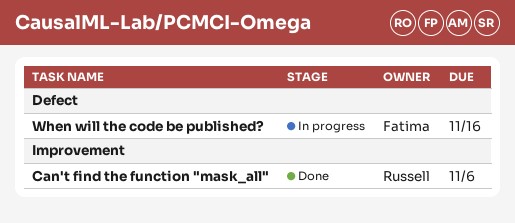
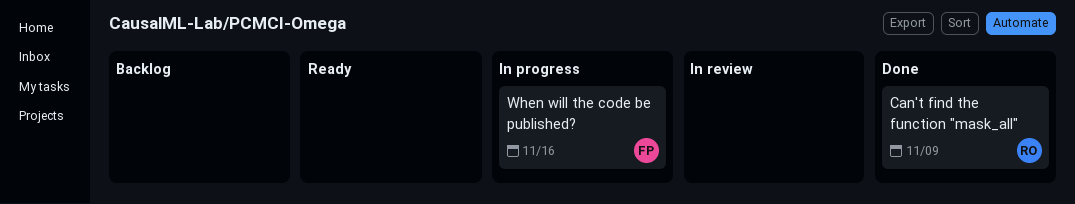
Can't find the function "mask_all", due: Nov 6 -> Nov 9

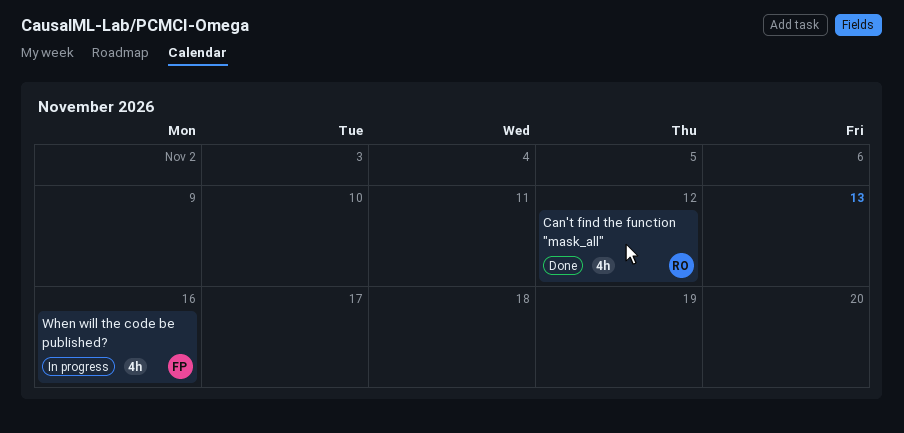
Can't find the function "mask_all", due: Nov 9 -> Nov 12

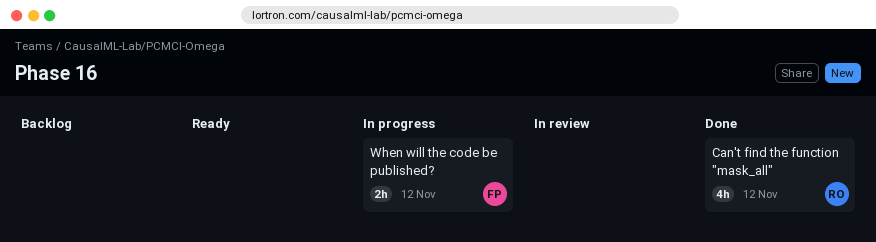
When will the code be published?, estimate: 4h -> 2h
When will the code be published?, due: Nov 16 -> Nov 12

